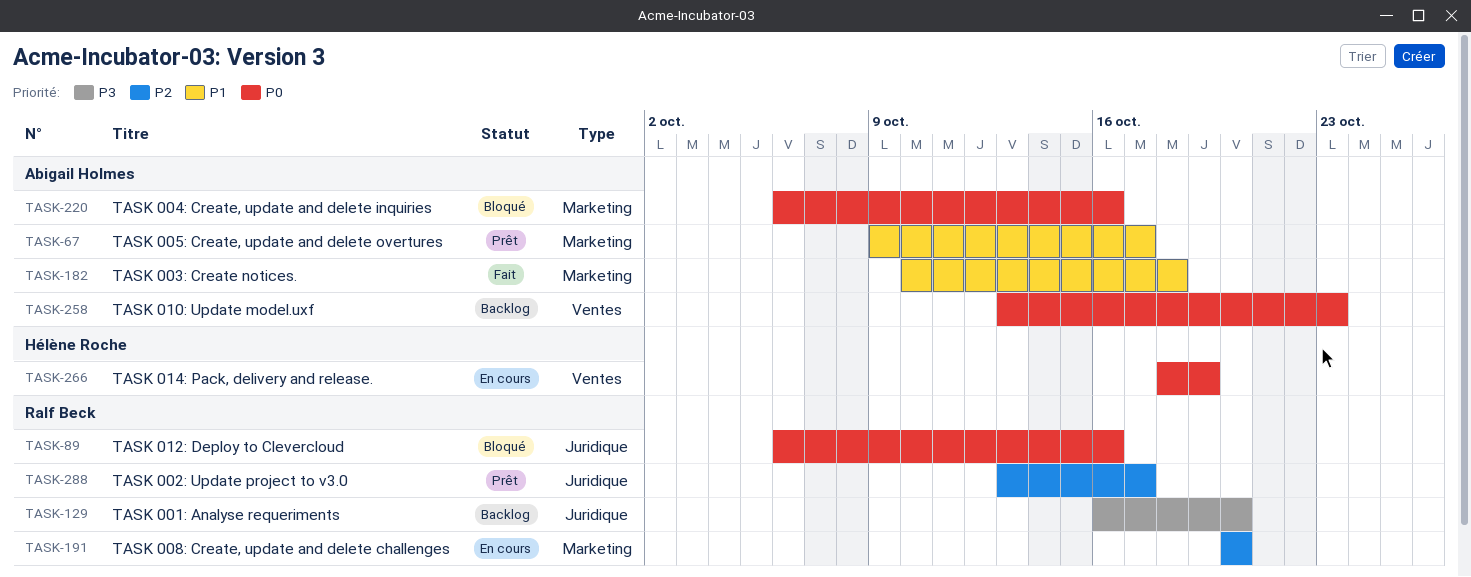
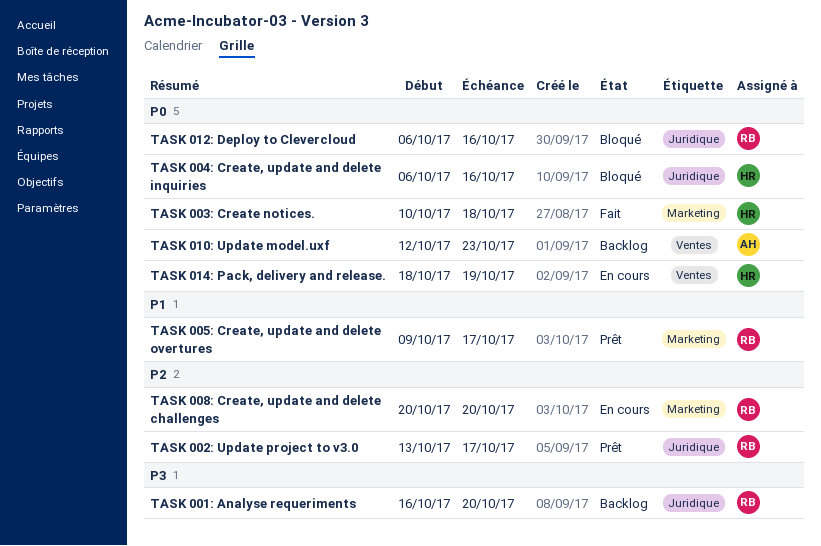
TASK 003: Create notices., owner: Abigail Holmes -> Hélène Roche
TASK 003: Create notices., priority: P1 -> P0
TASK 004: Create, update and delete inquiries, owner: Abigail Holmes -> Hélène Roche
TASK 004: Create, update and delete inquiries, label: Marketing -> Juridique
TASK 005: Create, update and delete overtures, owner: Abigail Holmes -> Ralf Beck
TASK 010: Update model.uxf, start: Oct 13 -> Oct 12

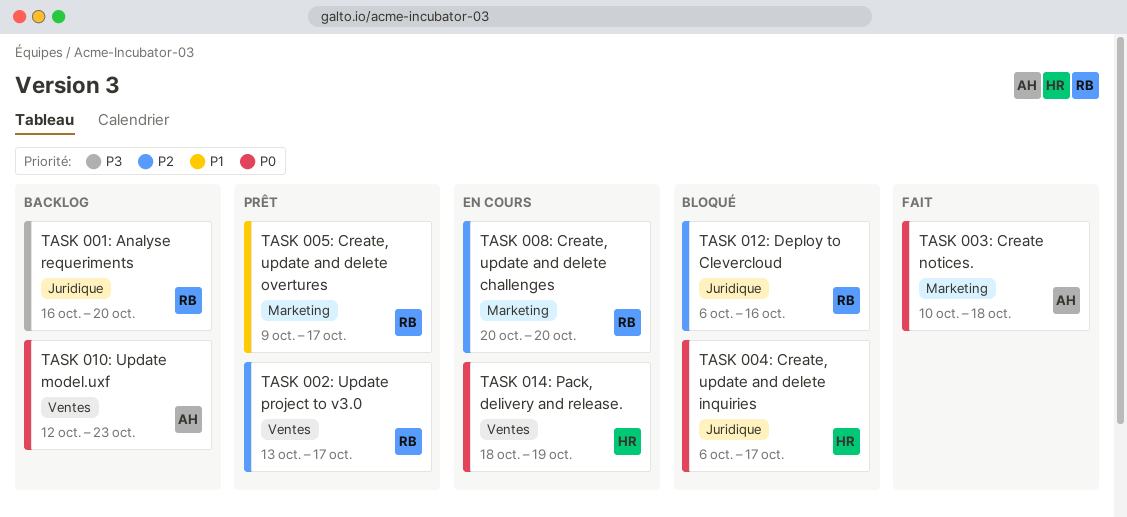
TASK 002: Update project to v3.0, label: Juridique -> Ventes
TASK 003: Create notices., owner: HR -> AH
TASK 004: Create, update and delete inquiries, due: Oct 16 -> Oct 17
TASK 012: Deploy to Clevercloud, priority: P0 -> P2

